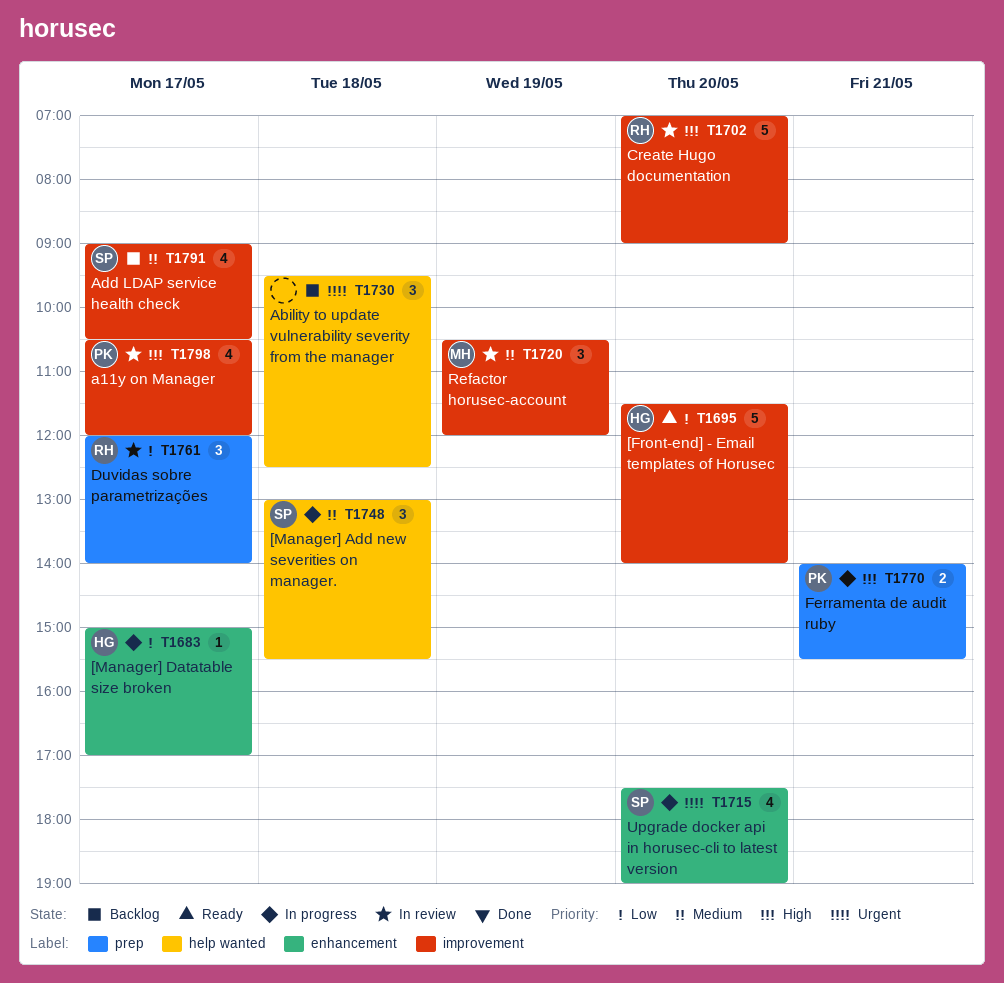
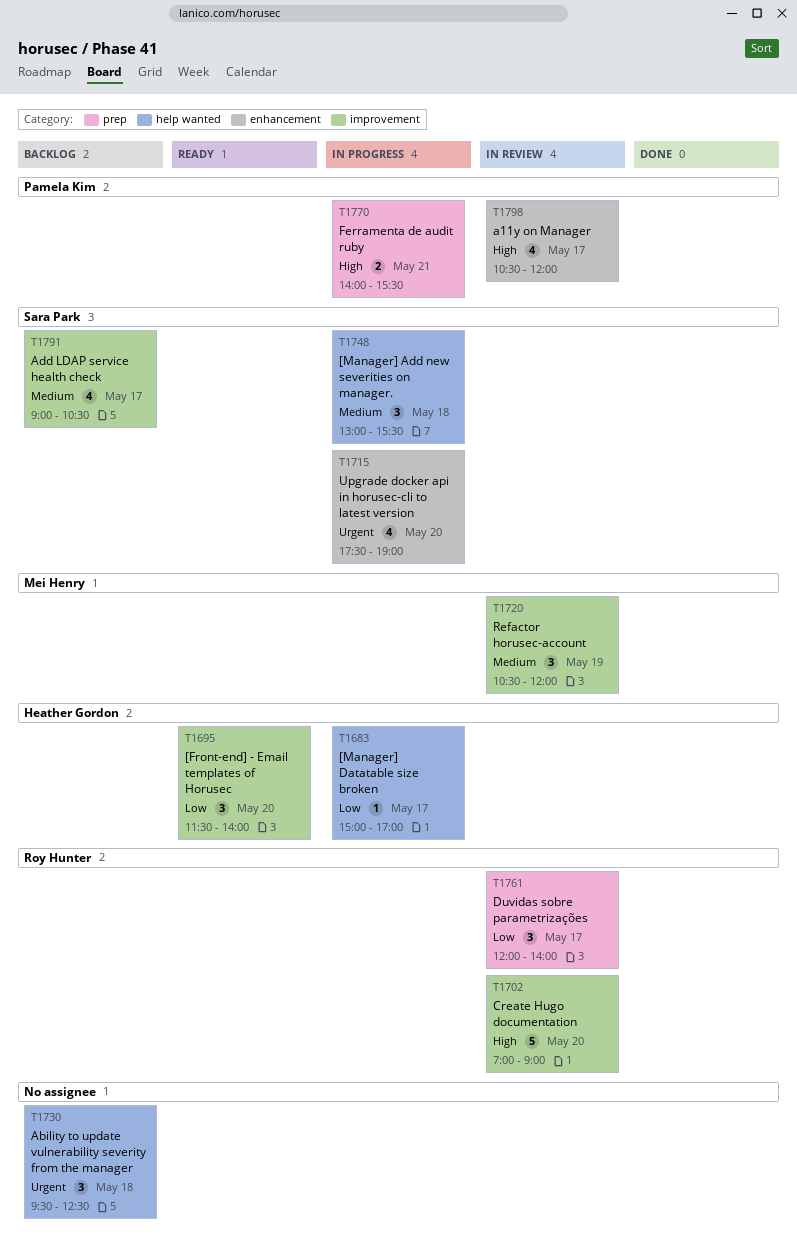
T1683, label: enhancement -> help wanted
T1695, estimate: 5 -> 3
T1798, label: improvement -> enhancement

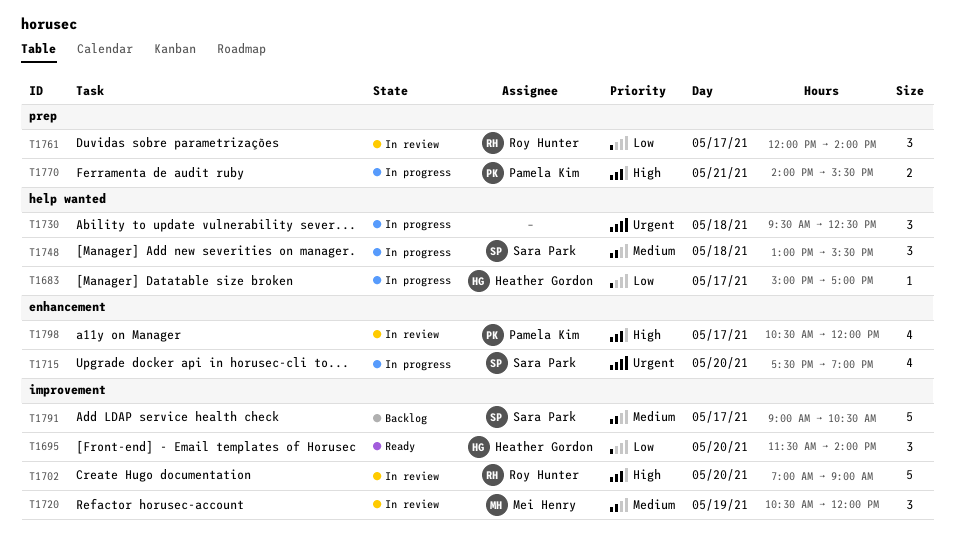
T1730, status: Backlog -> In progress
T1791, estimate: 4 -> 5

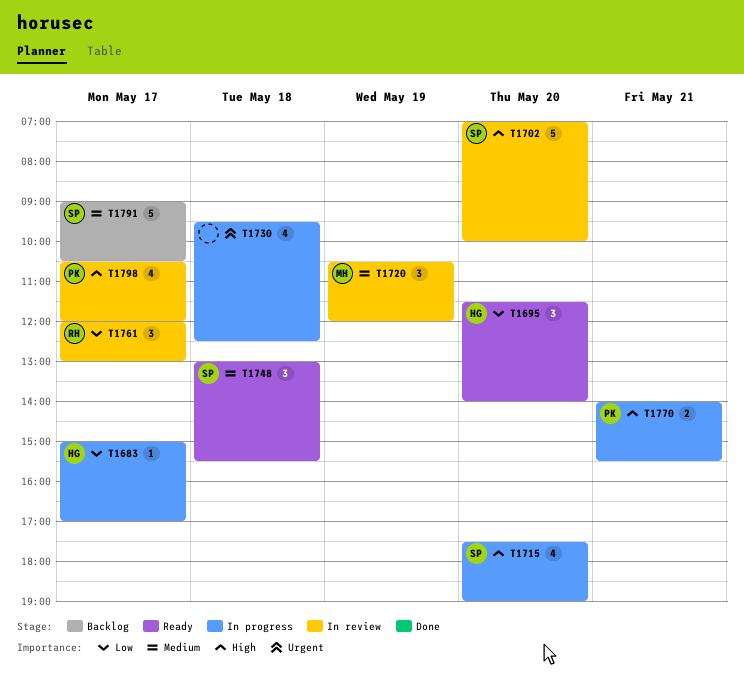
T1702, owner: Roy Hunter -> Sara Park
T1702, ends: 09:00 -> 10:00
T1715, priority: Urgent -> High
T1730, estimate: 3 -> 4
T1748, status: In progress -> Ready
T1761, ends: 14:00 -> 13:00

